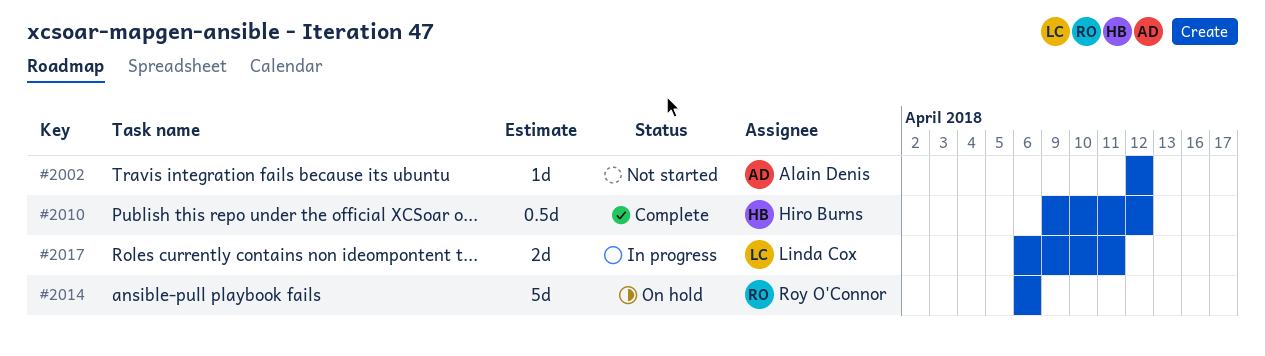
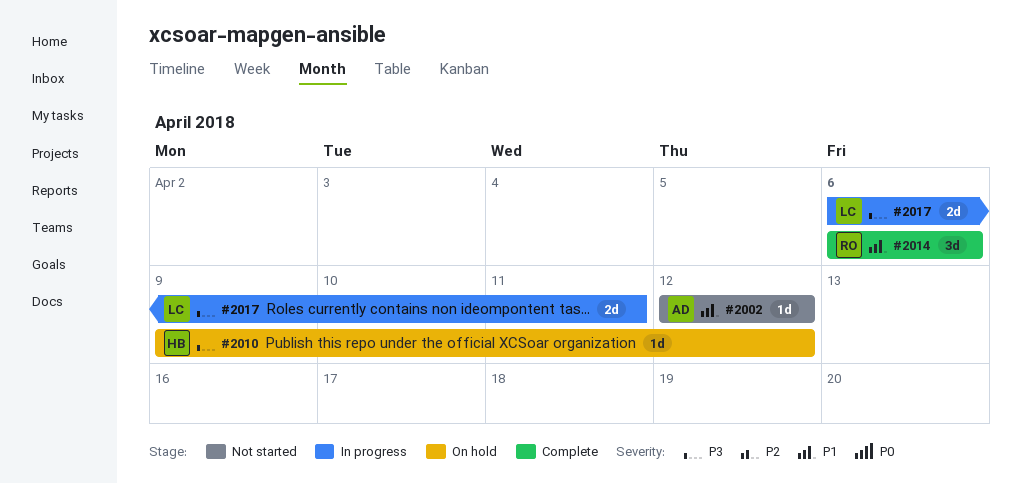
#2010, status: Complete -> On hold
#2010, estimate: 0.5d -> 1d
#2014, status: On hold -> Complete
#2014, estimate: 5d -> 3d

